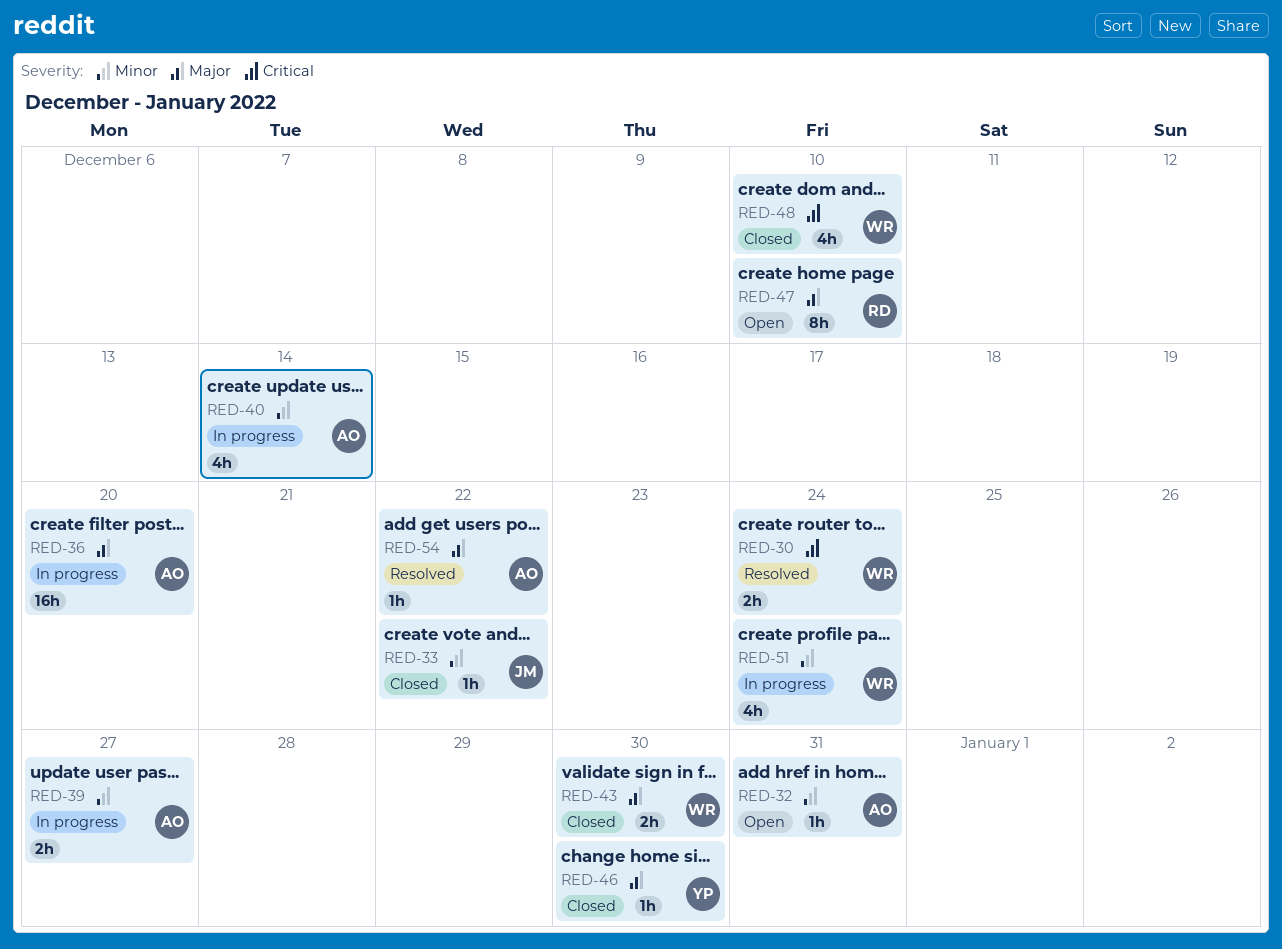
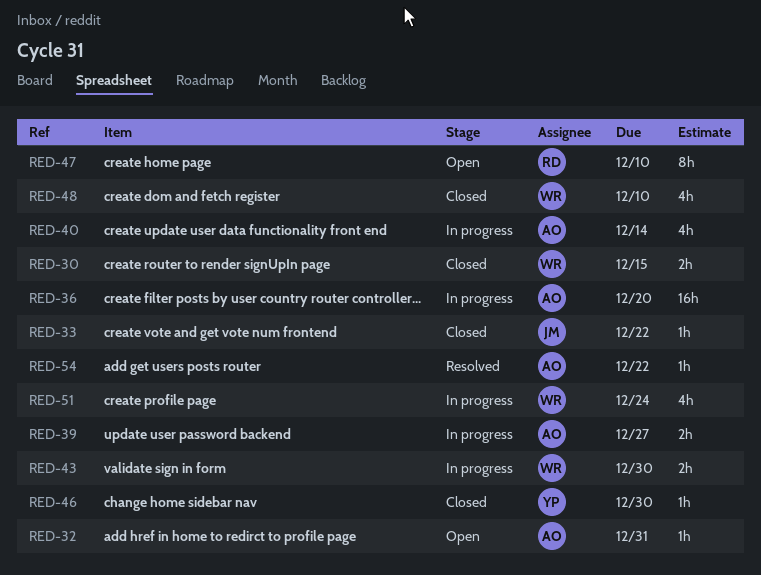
RED-30, status: Resolved -> Closed
RED-30, due: Dec 24 -> Dec 15
RED-43, status: Closed -> In progress

